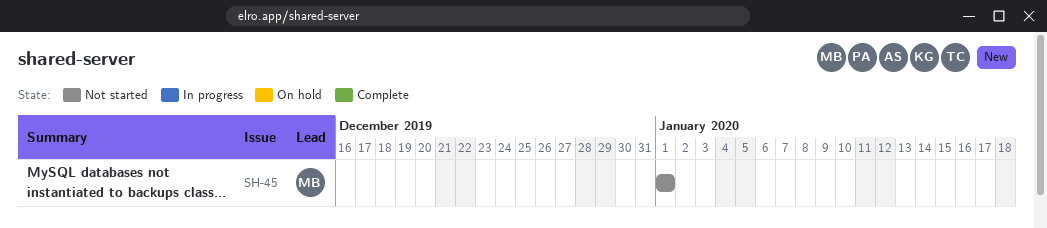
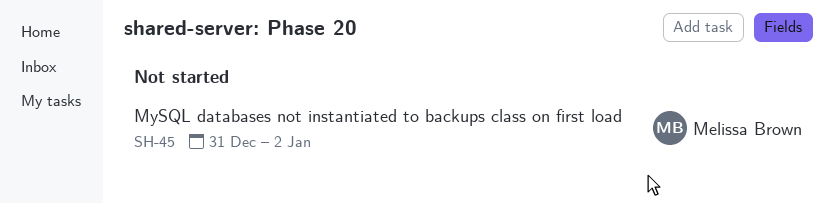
SH-45, start: Jan 1 -> Dec 31
SH-45, due: Jan 1 -> Jan 2

